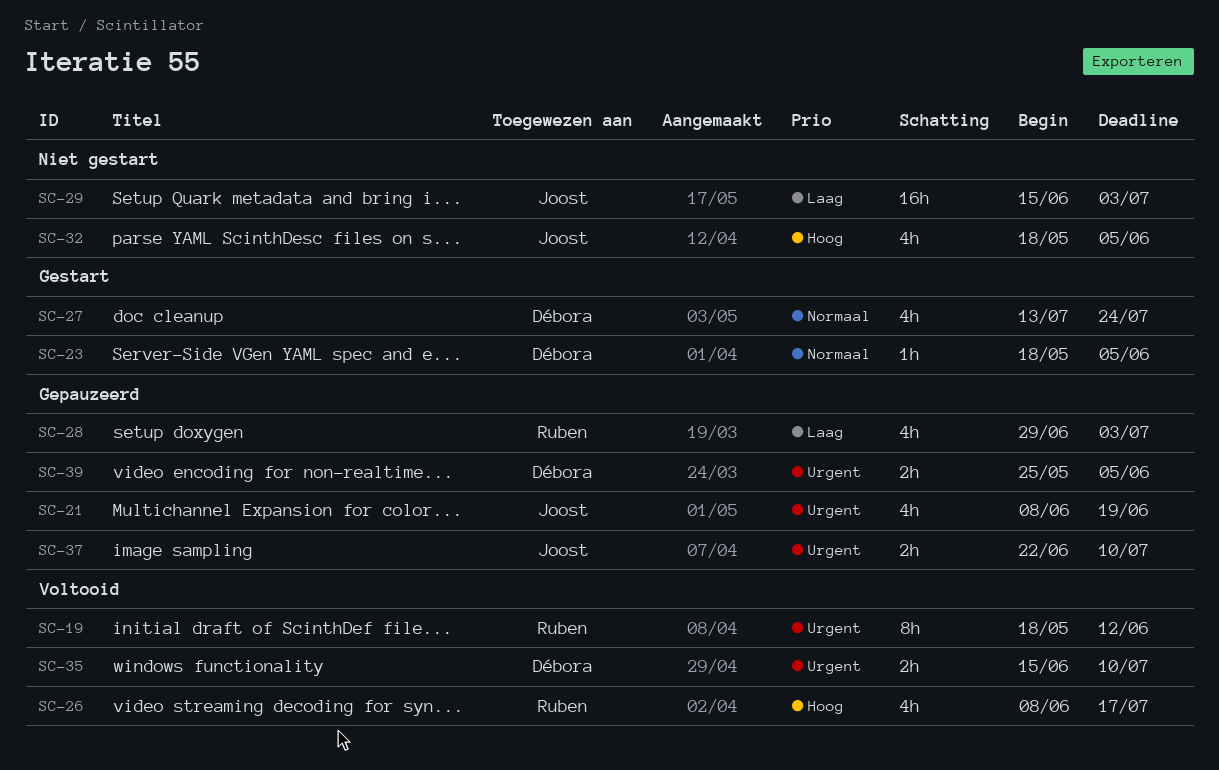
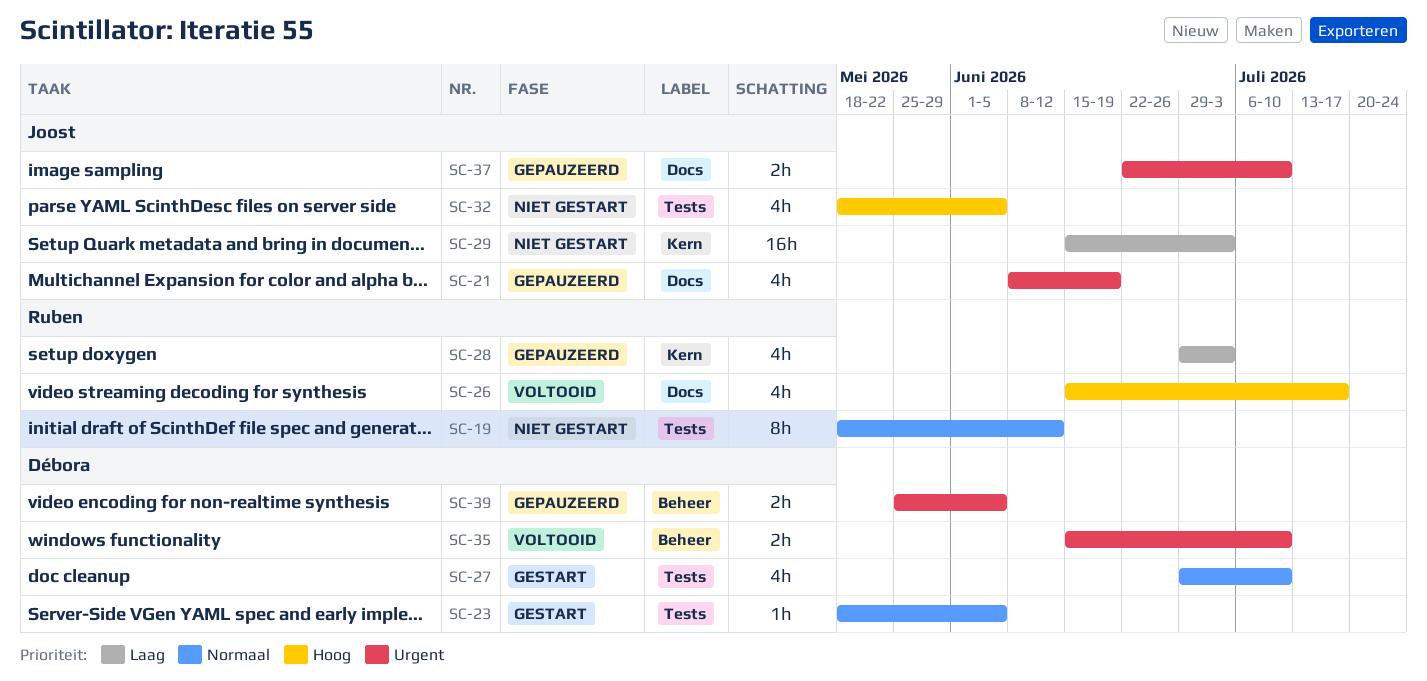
SC-19, status: Voltooid -> Niet gestart
SC-19, priority: Urgent -> Normaal
SC-26, start: Jun 8 -> Jun 15
SC-27, start: Jul 13 -> Jun 29
SC-27, due: Jul 24 -> Jul 10

